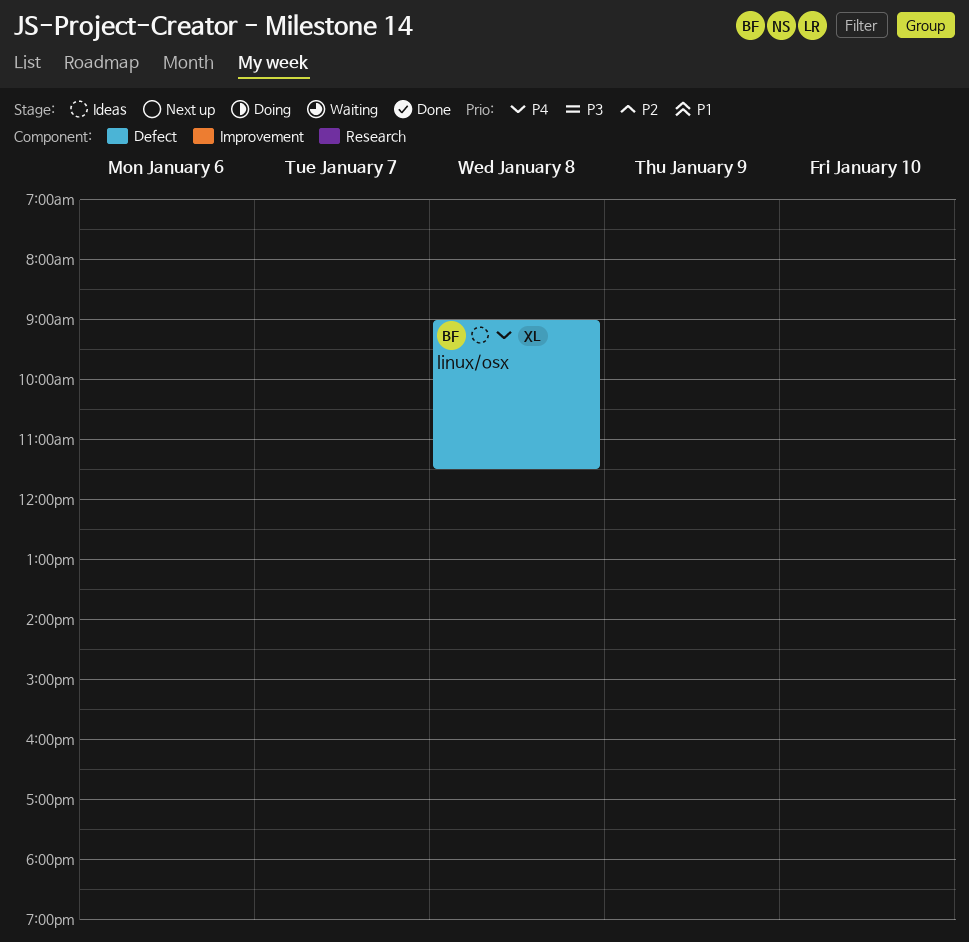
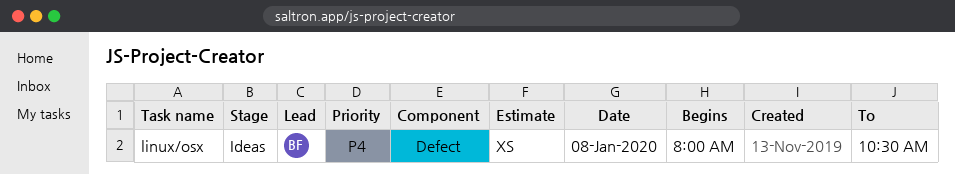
linux/osx, estimate: XL -> XS
linux/osx, begins: 09:00 -> 08:00
linux/osx, ends: 11:30 -> 10:30

